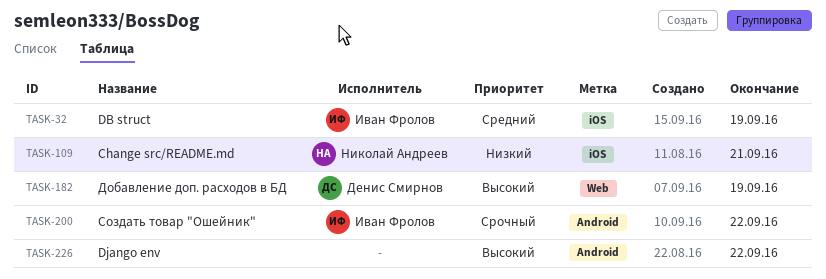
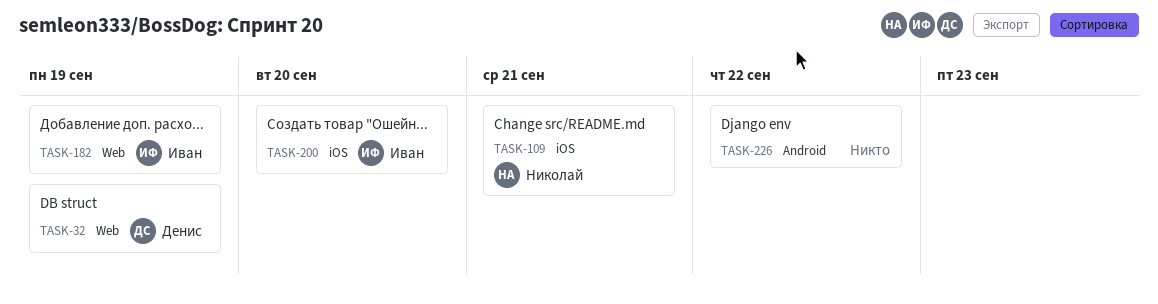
TASK-32, owner: Иван Фролов -> Денис Смирнов
TASK-32, label: iOS -> Web
TASK-182, owner: Денис Смирнов -> Иван Фролов
TASK-200, label: Android -> iOS
TASK-200, due: Sep 22 -> Sep 20

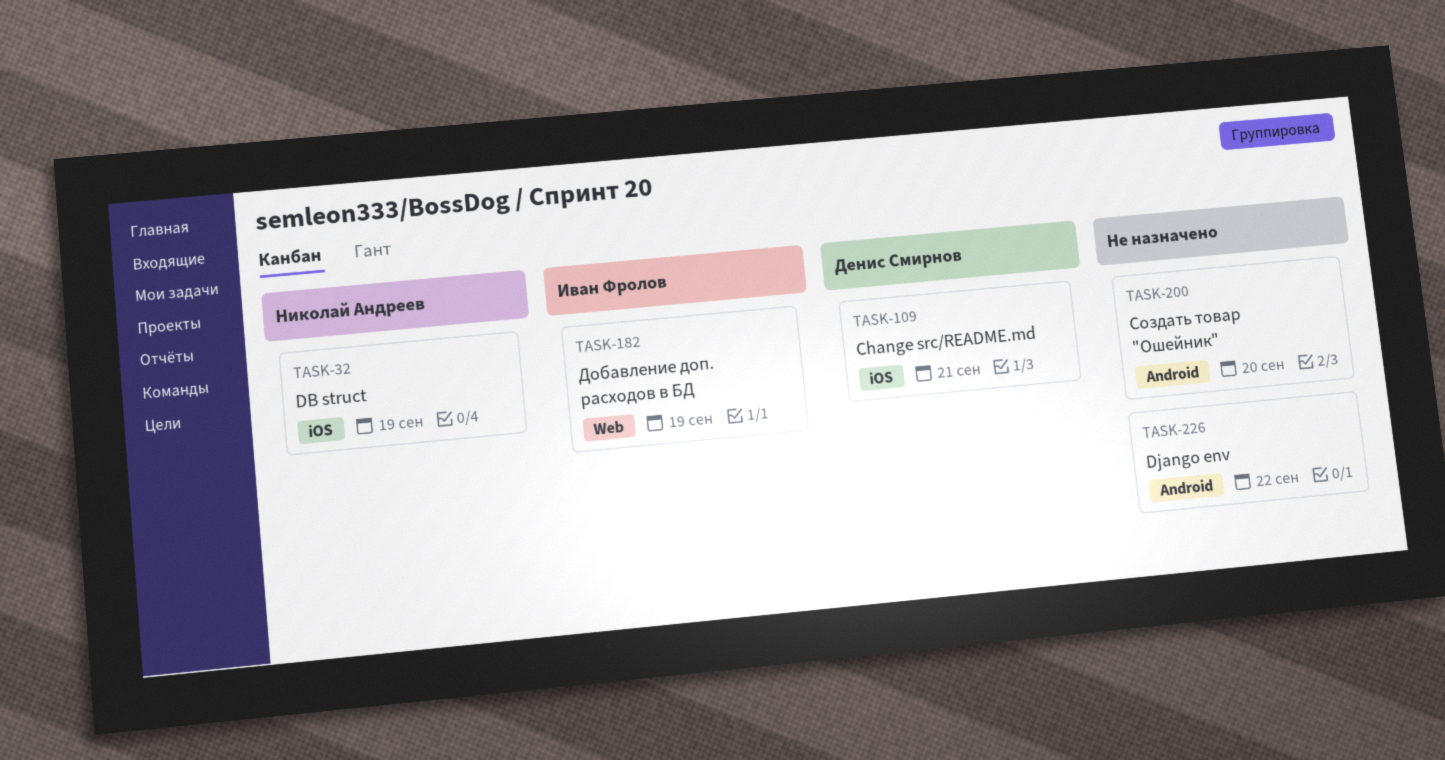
TASK-32, owner: Денис Смирнов -> Николай Андреев
TASK-32, label: Web -> iOS
TASK-109, owner: Николай Андреев -> Денис Смирнов
TASK-200, owner: Иван Фролов -> none
TASK-200, label: iOS -> Android

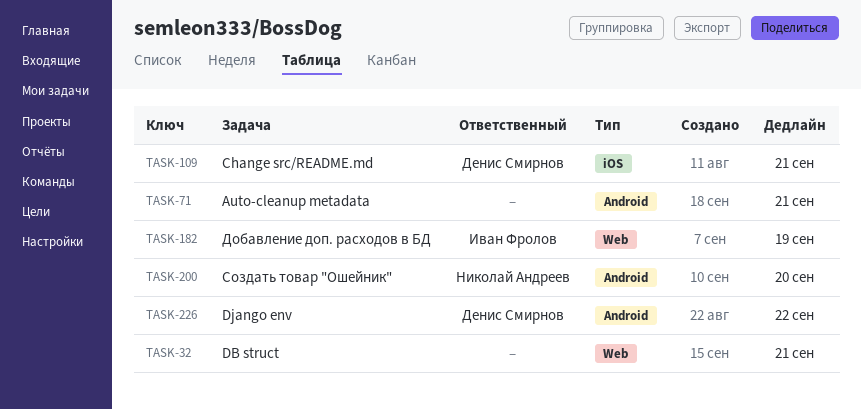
TASK-32, owner: Николай Андреев -> none
TASK-32, label: iOS -> Web
TASK-32, due: Sep 19 -> Sep 21
TASK-71: none -> present
TASK-200, owner: none -> Николай Андреев
TASK-226, owner: none -> Денис Смирнов

